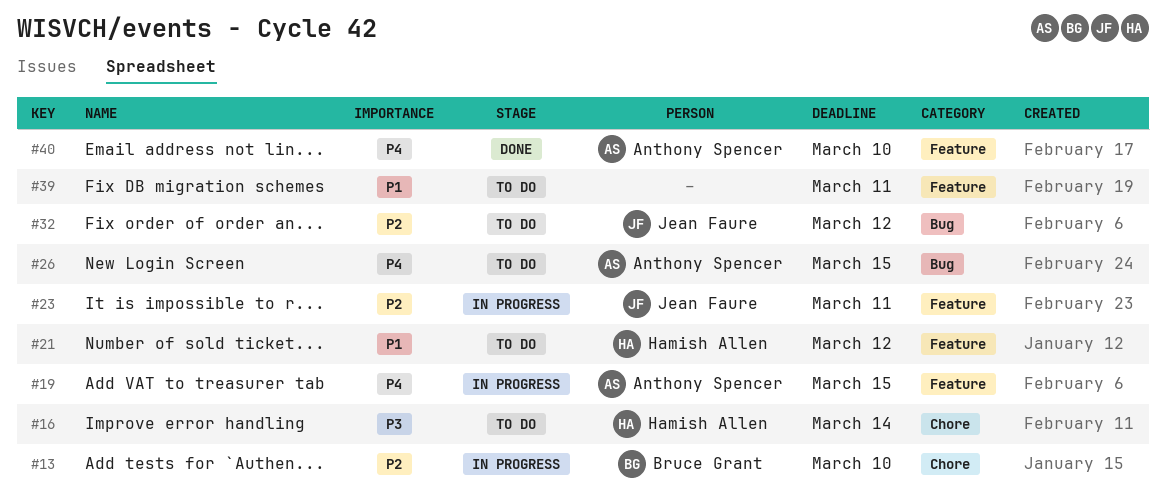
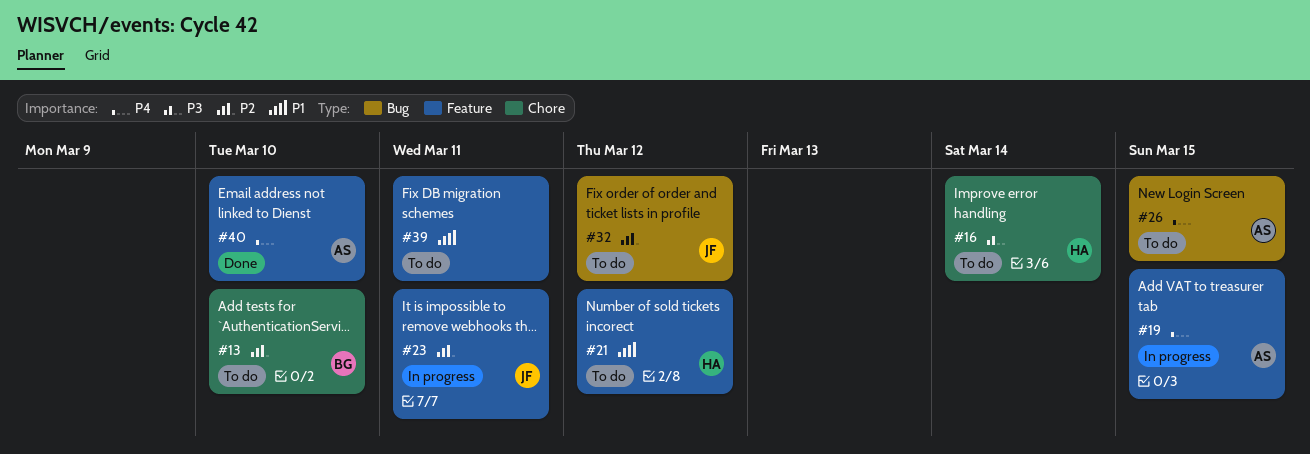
#13, status: In progress -> To do

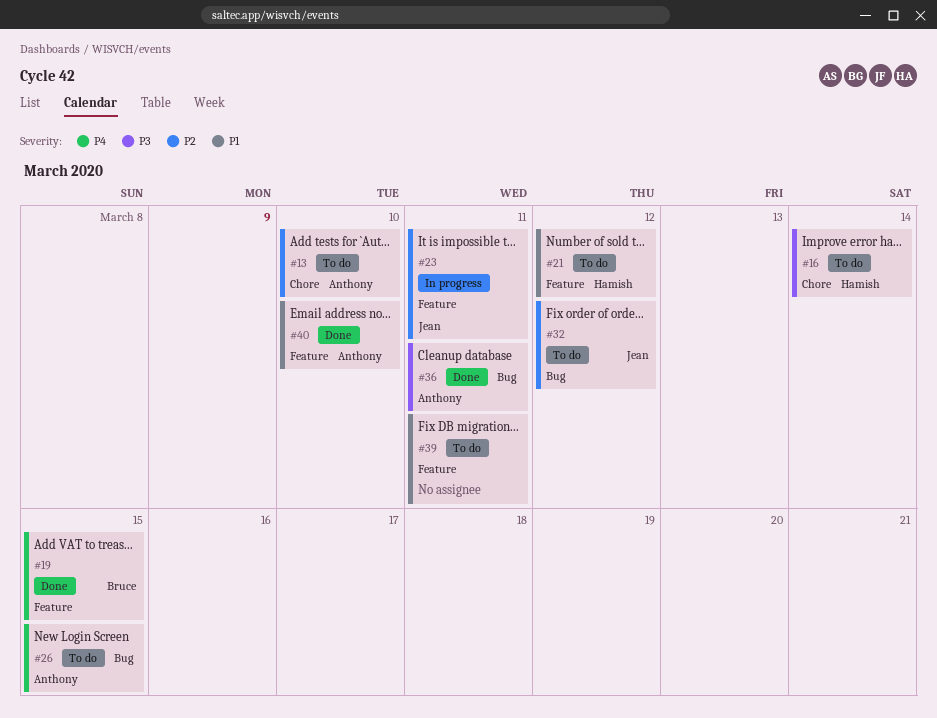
#13, owner: Bruce -> Anthony
#19, status: In progress -> Done
#19, owner: Anthony -> Bruce
#36: none -> present
#40, priority: P4 -> P1

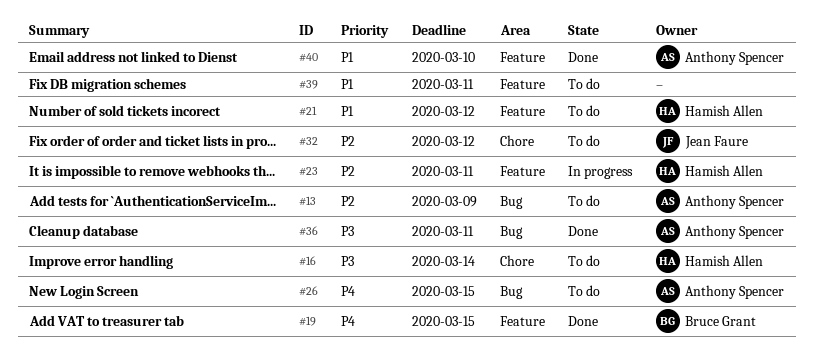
#13, label: Chore -> Bug
#13, due: Mar 10 -> Mar 9
#23, owner: Jean Faure -> Hamish Allen
#32, label: Bug -> Chore

